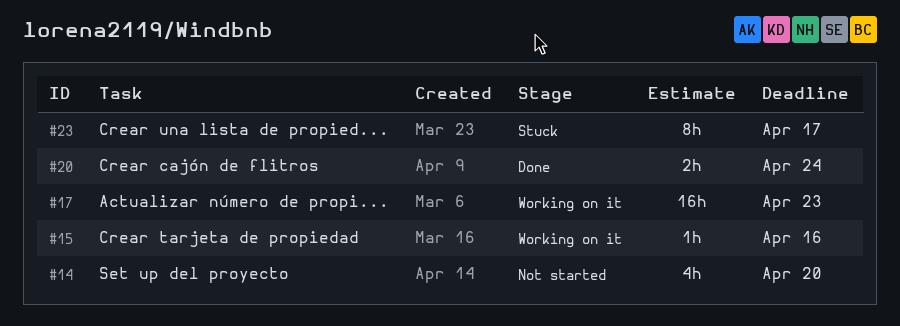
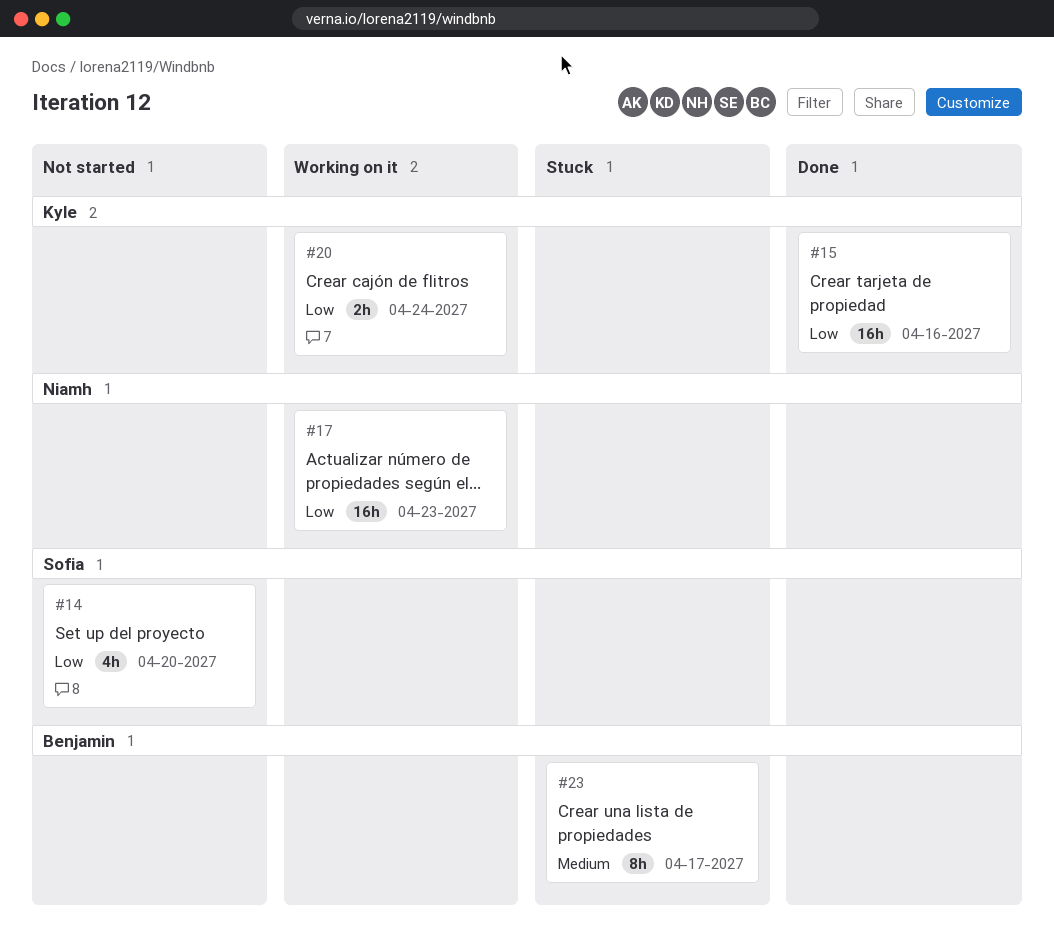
#15, status: Working on it -> Done
#15, estimate: 1h -> 16h
#20, status: Done -> Working on it

